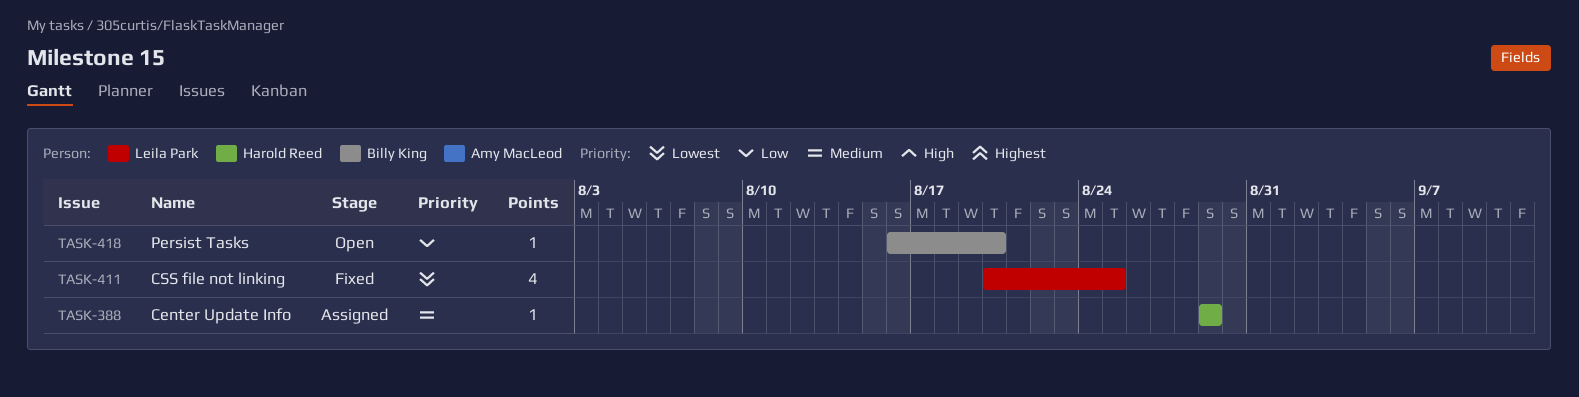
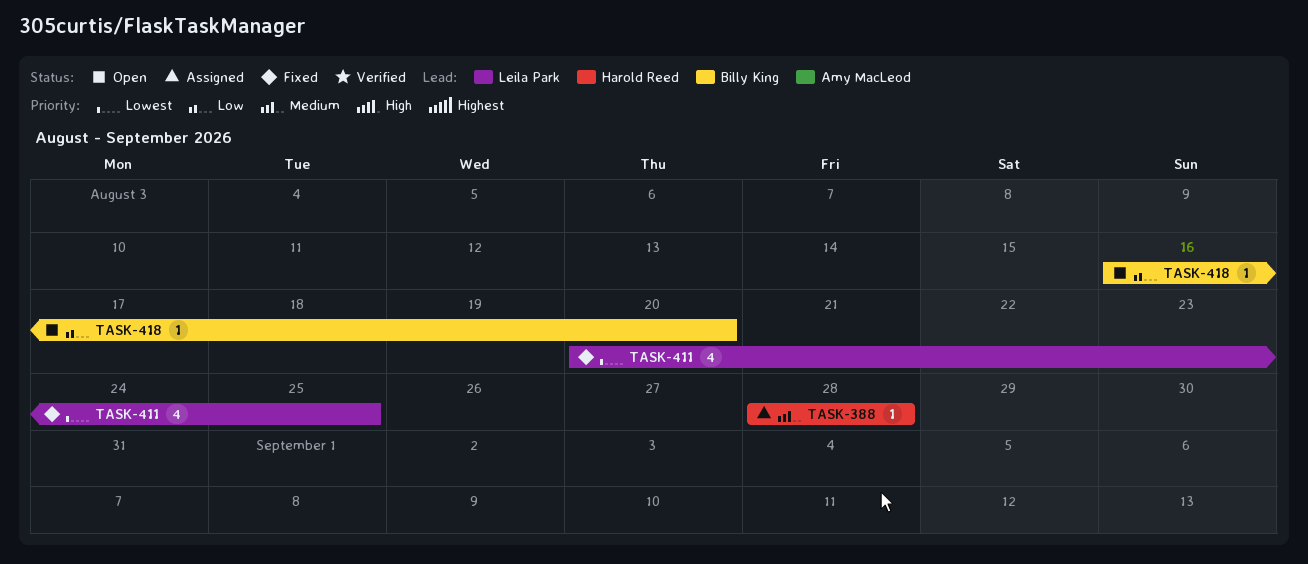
TASK-388, start: Aug 29 -> Aug 28
TASK-388, due: Aug 29 -> Aug 28

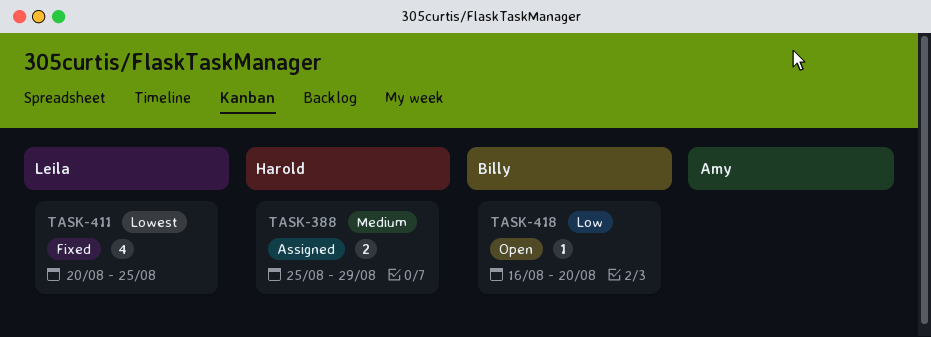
TASK-388, estimate: 1 -> 2
TASK-388, start: Aug 28 -> Aug 25
TASK-388, due: Aug 28 -> Aug 29

